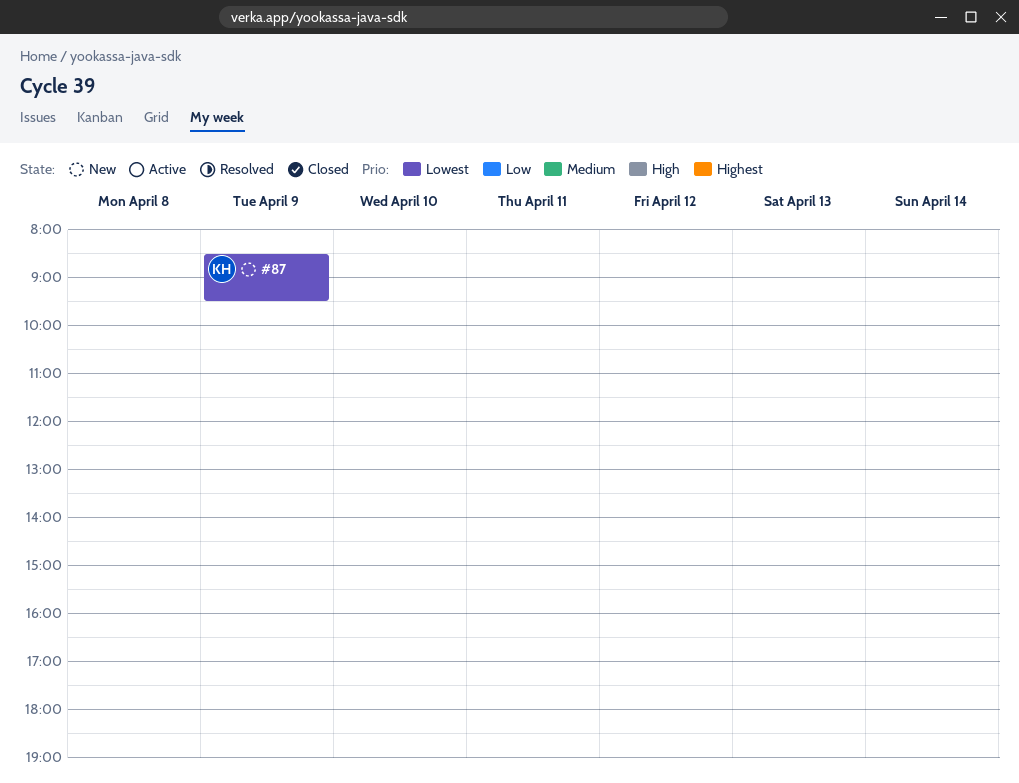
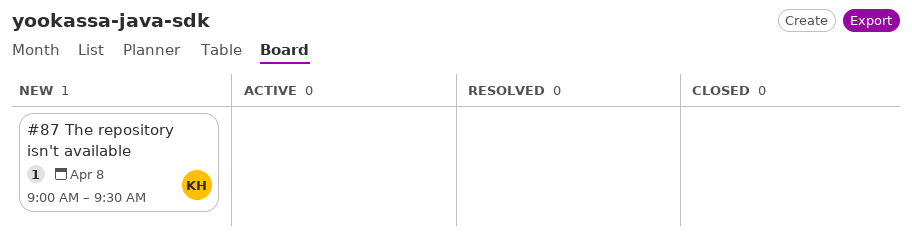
#87, day: Apr 9 -> Apr 8
#87, begins: 08:30 -> 09:00

